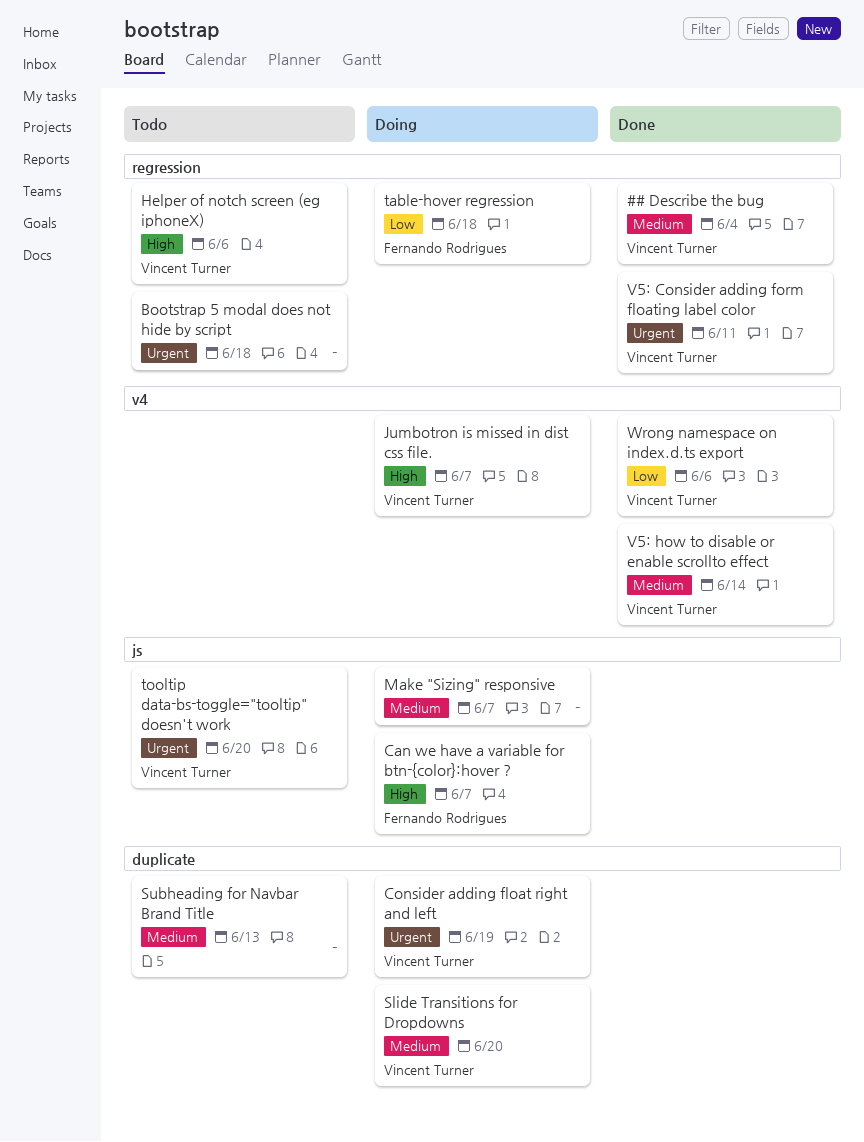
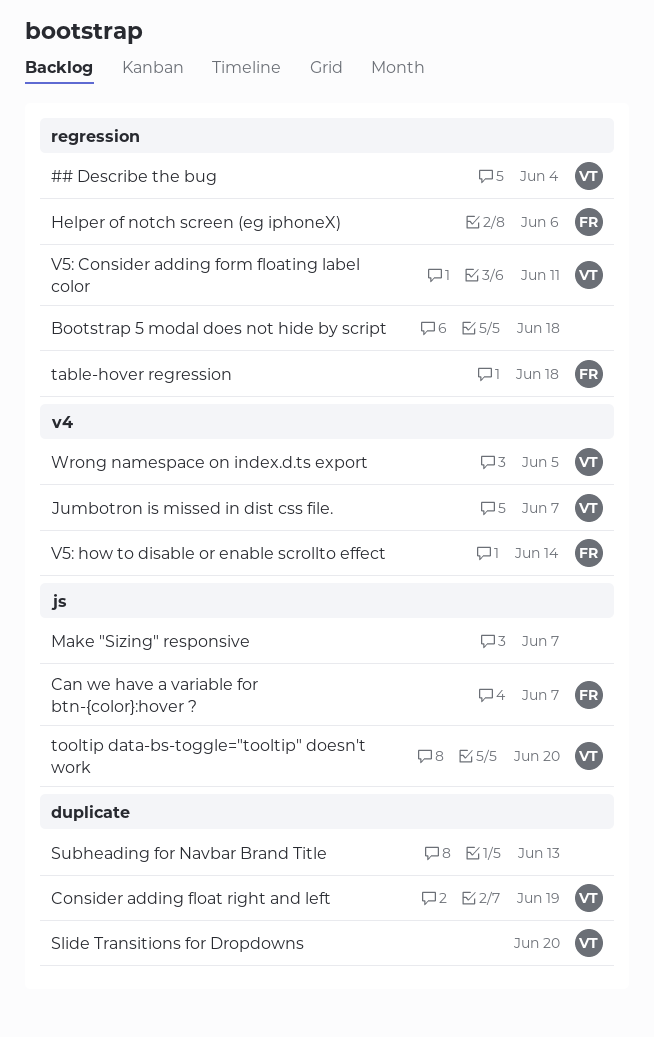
Helper of notch screen (eg iphoneX), owner: Vincent Turner -> Fernando Rodrigues
V5: how to disable or enable scrollto effect, owner: Vincent Turner -> Fernando Rodrigues
Wrong namespace on index.d.ts export, due: Jun 6 -> Jun 5

